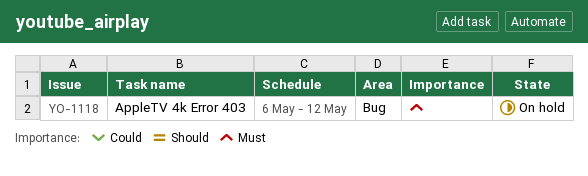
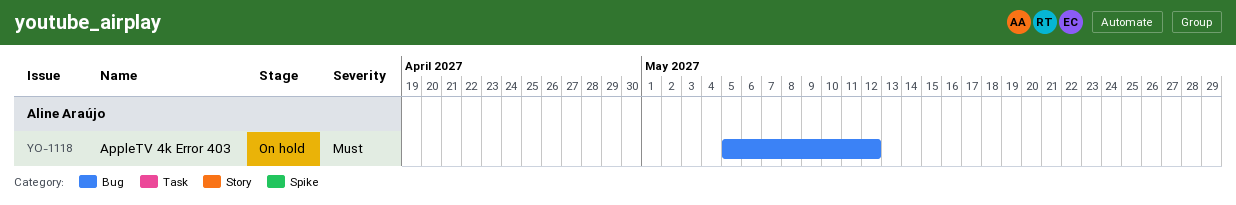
YO-1118, start: May 6 -> May 5

